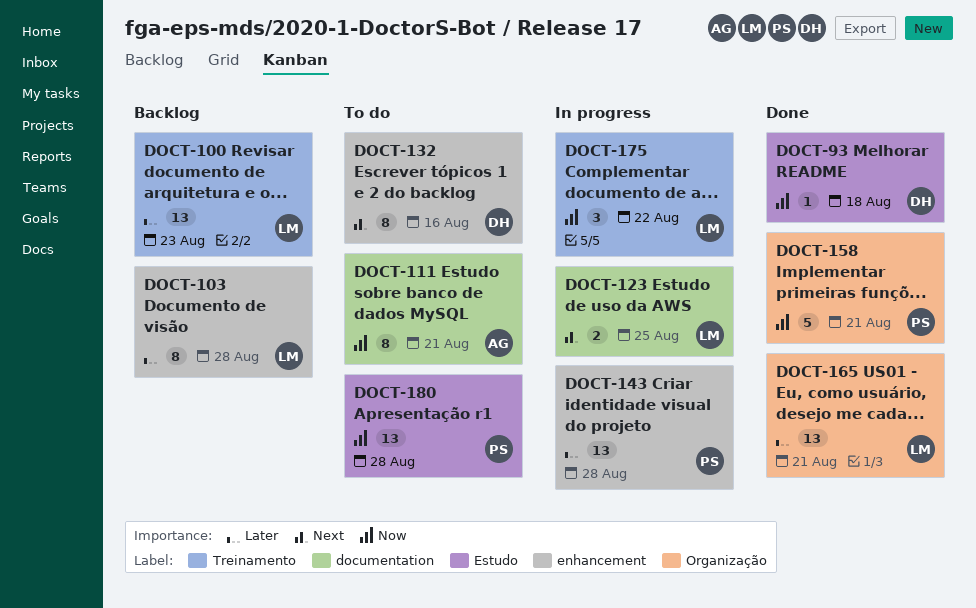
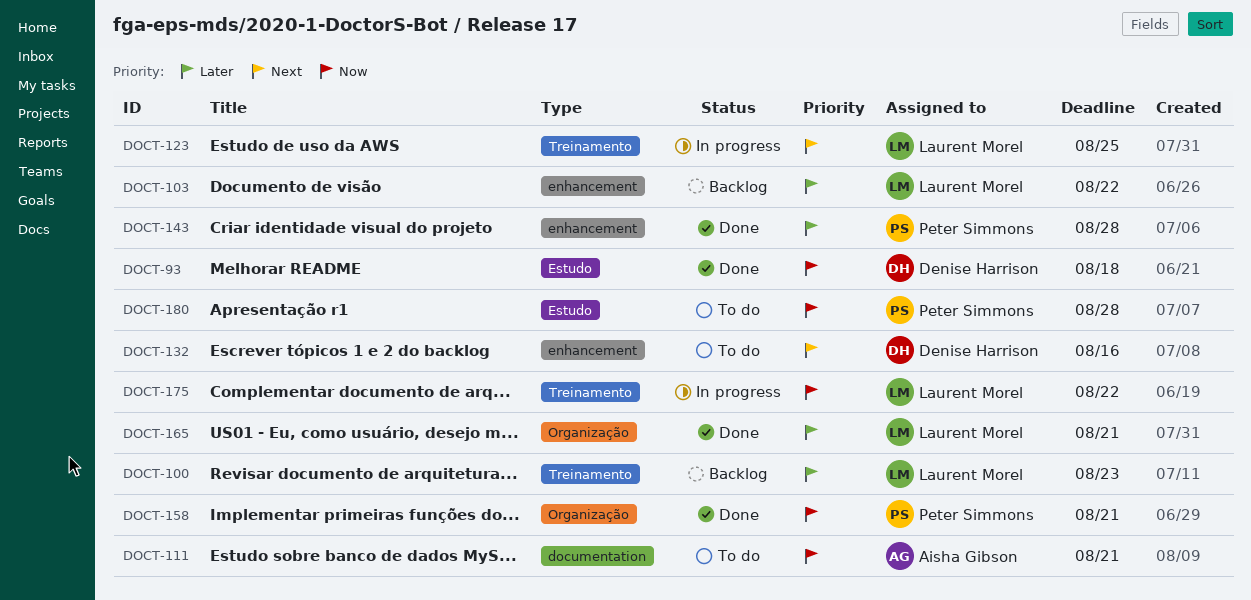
DOCT-103, due: Aug 28 -> Aug 22
DOCT-123, label: documentation -> Treinamento
DOCT-143, status: In progress -> Done

